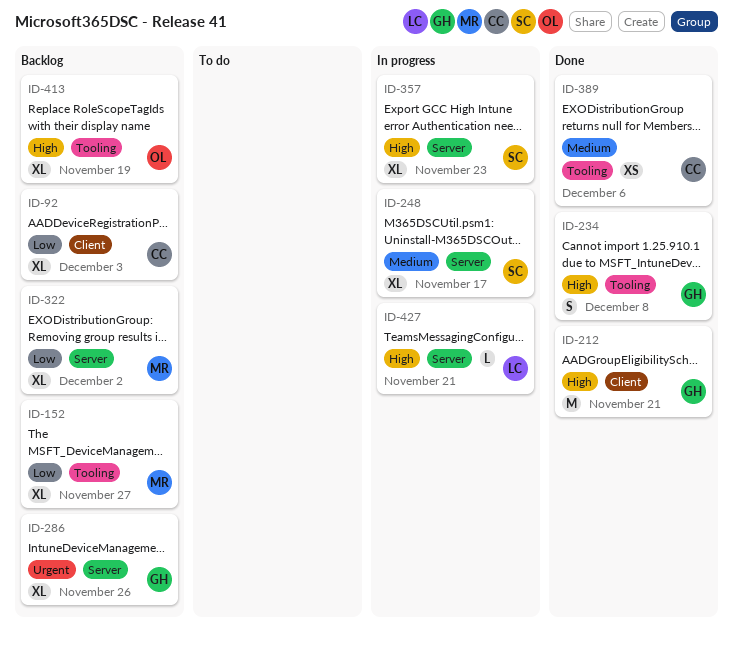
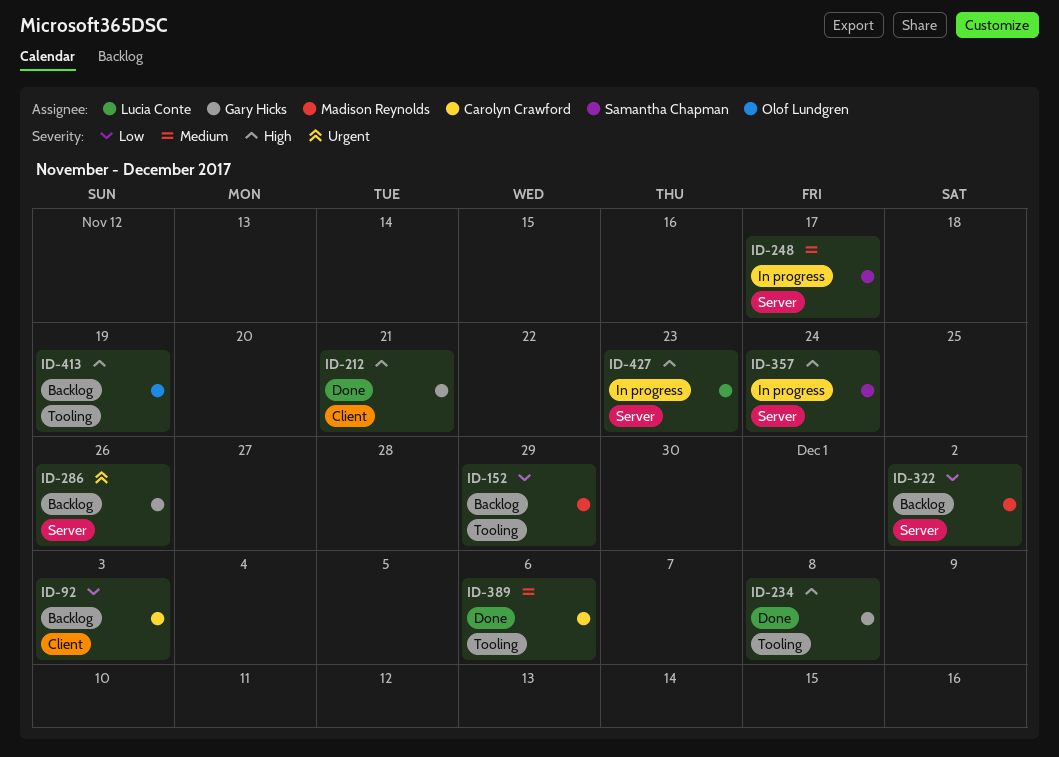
ID-152, due: Nov 27 -> Nov 29
ID-357, due: Nov 23 -> Nov 24
ID-427, due: Nov 21 -> Nov 23

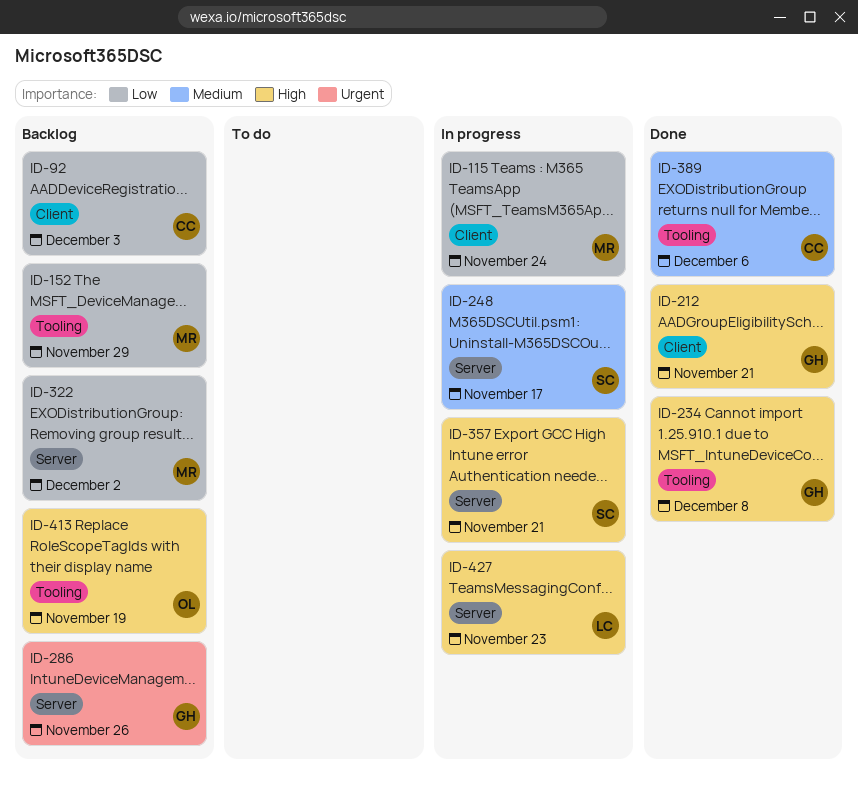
ID-115: none -> present
ID-357, due: Nov 24 -> Nov 21

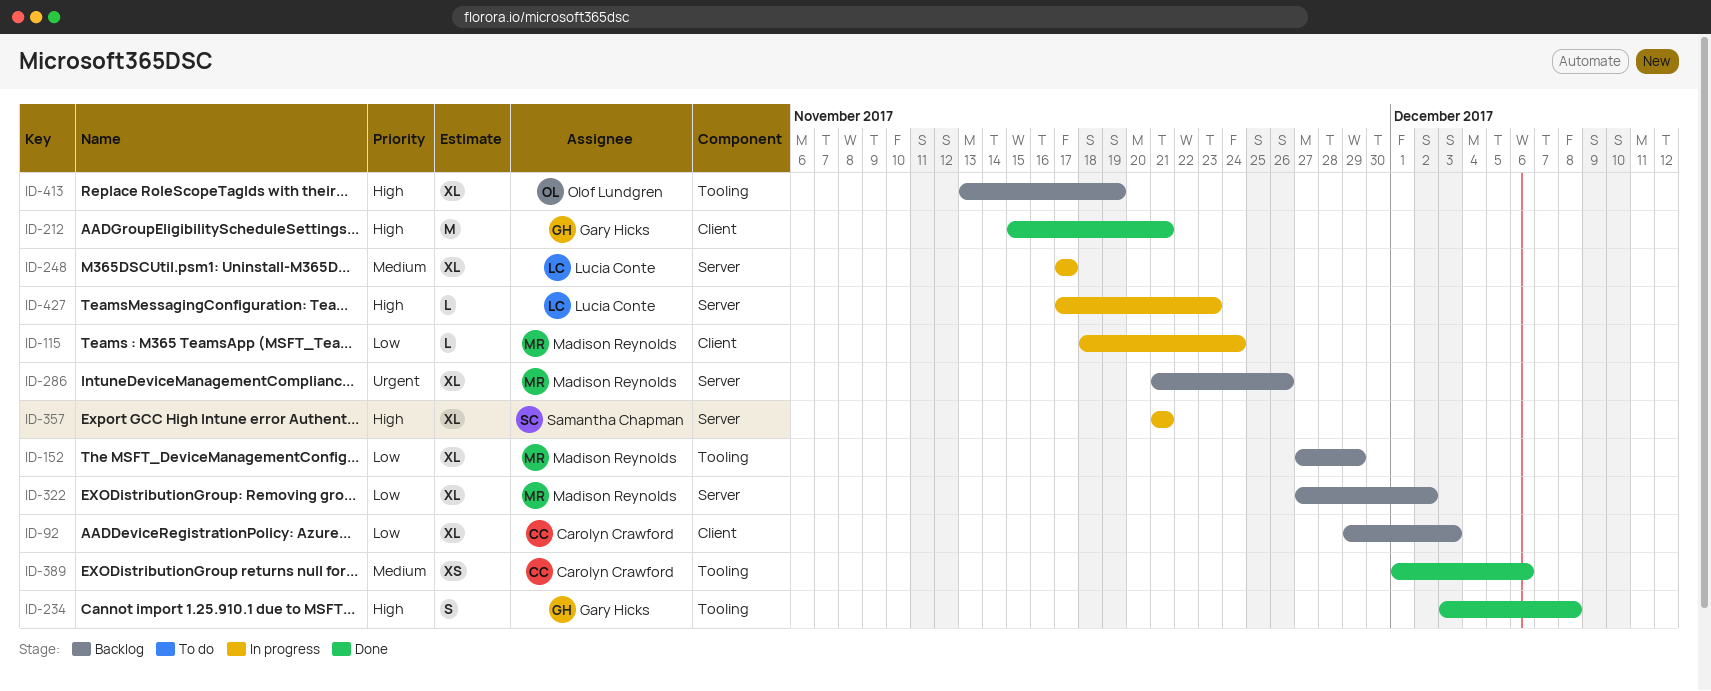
ID-248, owner: Samantha Chapman -> Lucia Conte
ID-286, owner: Gary Hicks -> Madison Reynolds

